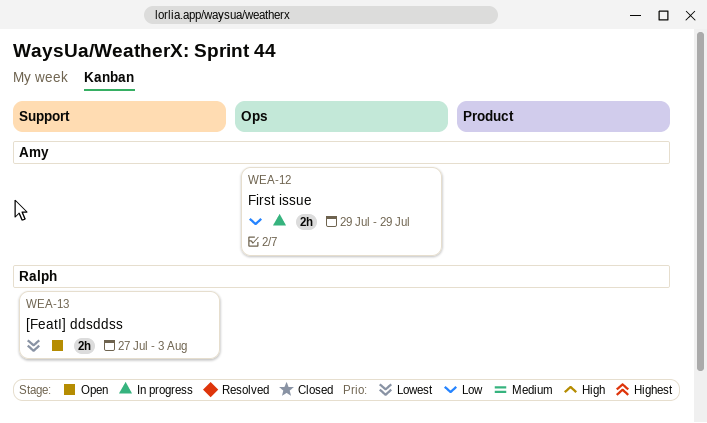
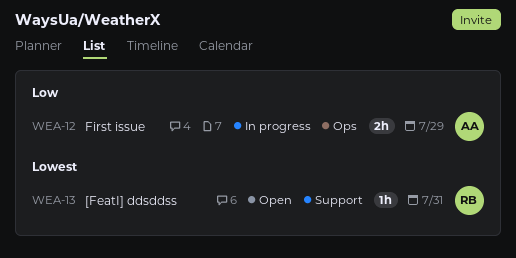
WEA-13, estimate: 2h -> 1h
WEA-13, due: Aug 3 -> Jul 31

